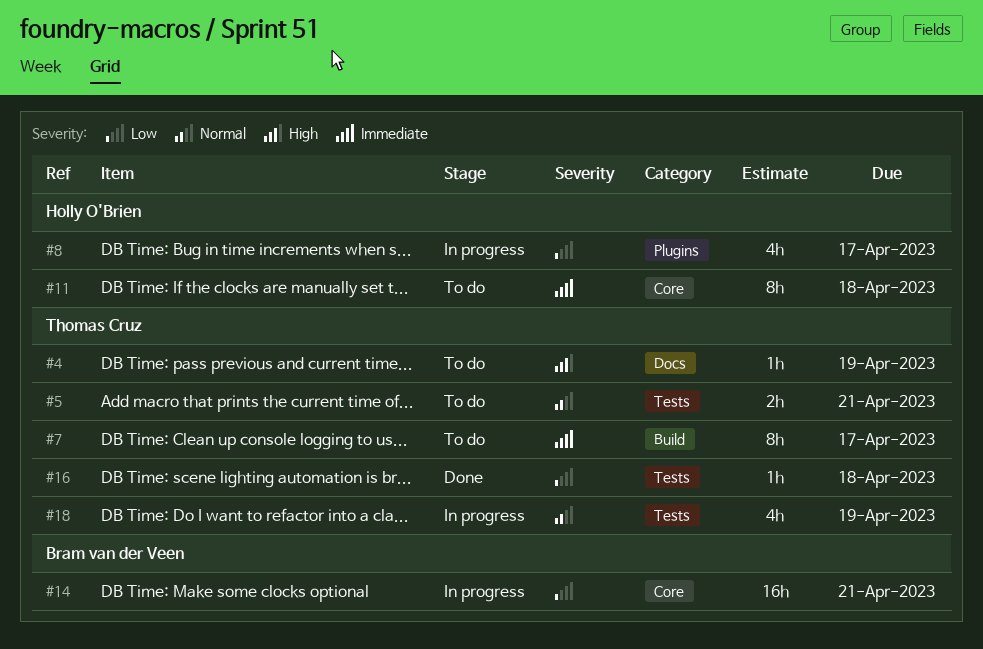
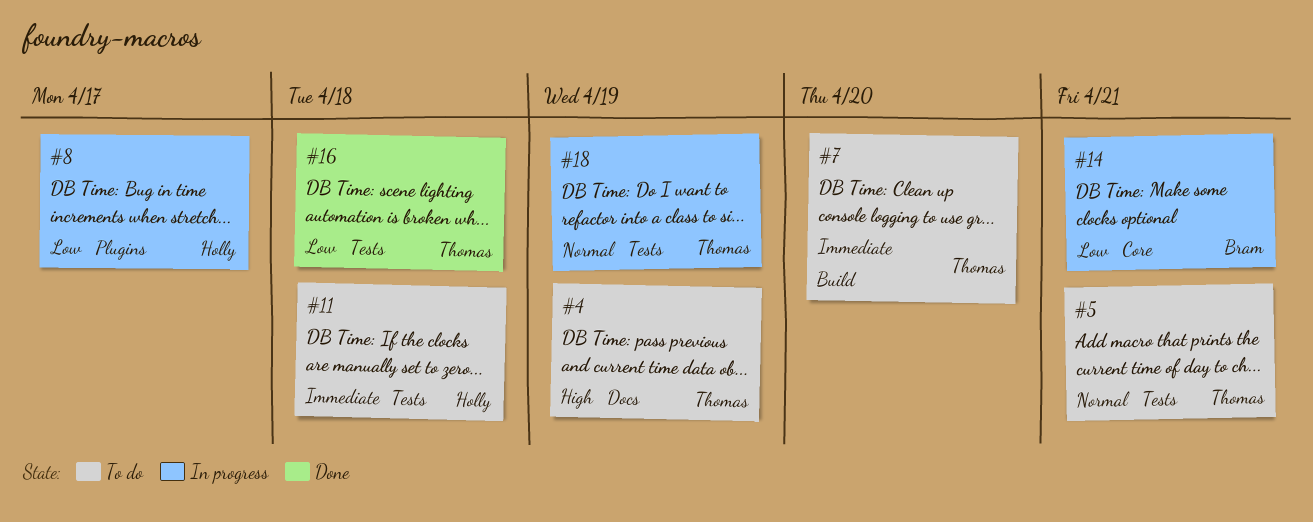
#7, due: Apr 17 -> Apr 20
#11, label: Core -> Tests

